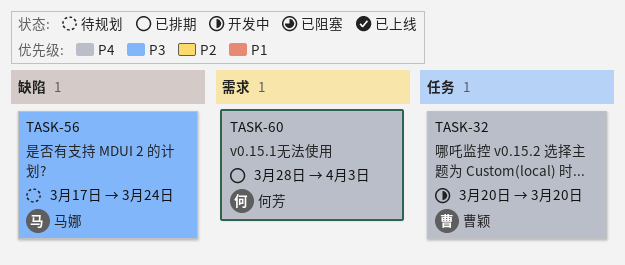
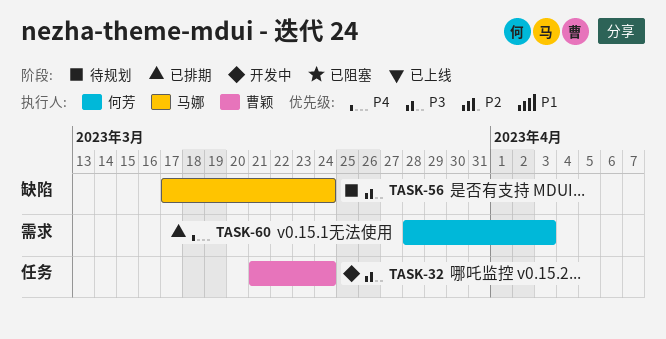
TASK-32, priority: P4 -> P3
TASK-32, start: Mar 20 -> Mar 21
TASK-32, due: Mar 20 -> Mar 24

